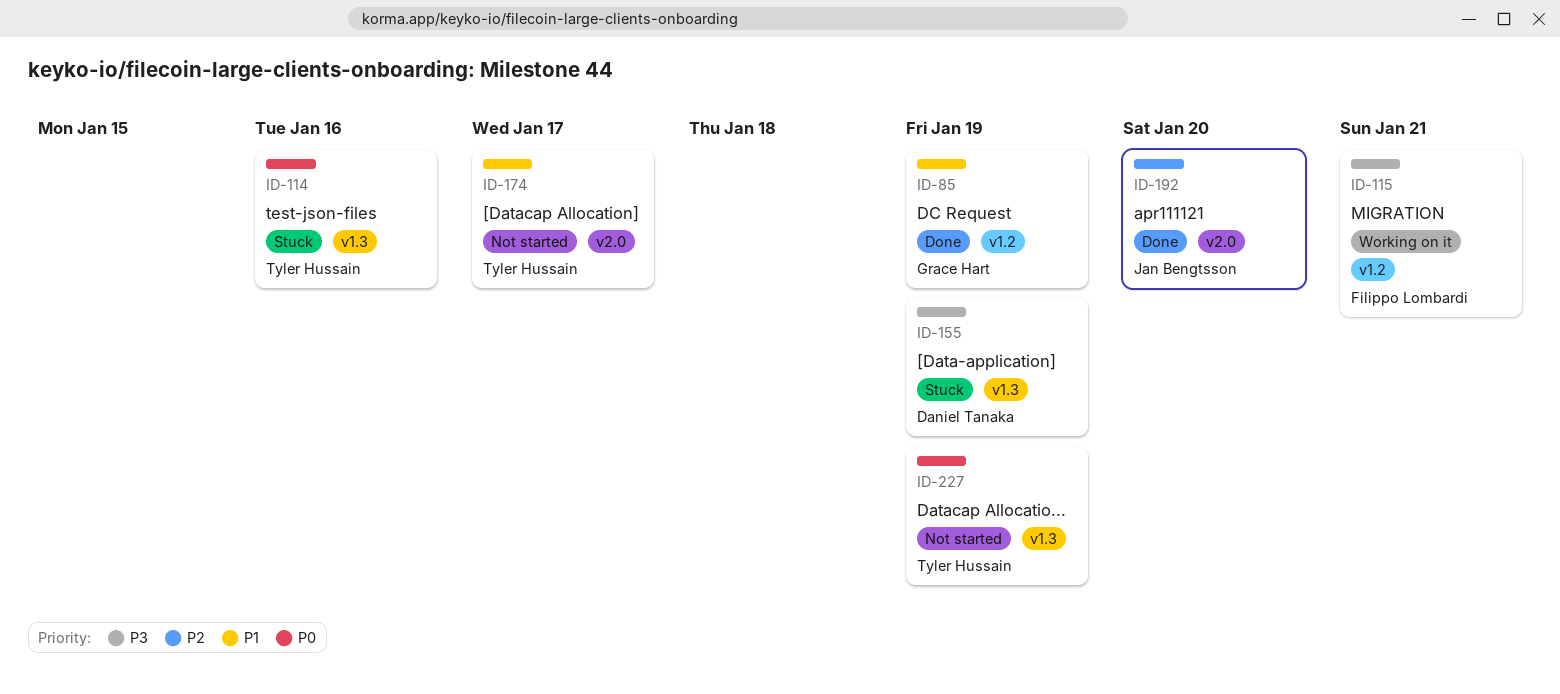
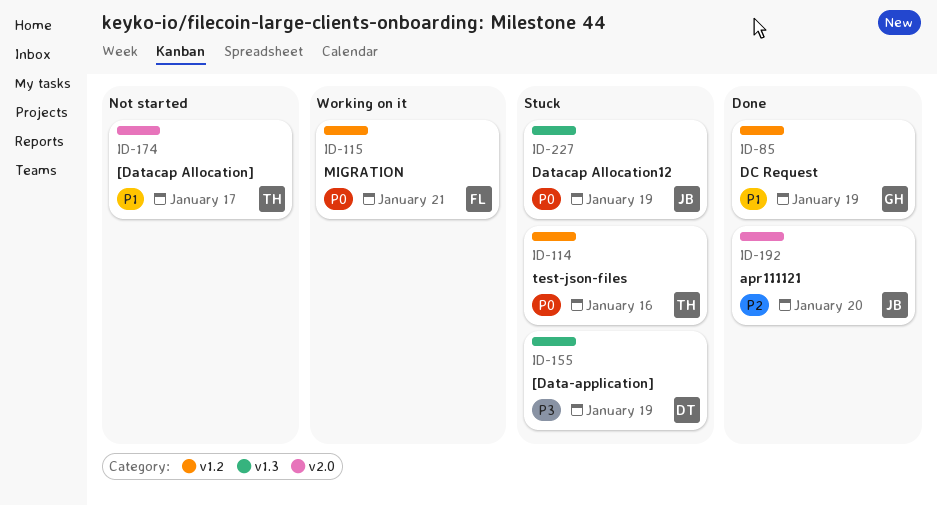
ID-114, label: v1.3 -> v1.2
ID-115, priority: P3 -> P0
ID-227, status: Not started -> Stuck
ID-227, owner: Tyler Hussain -> Jan Bengtsson

